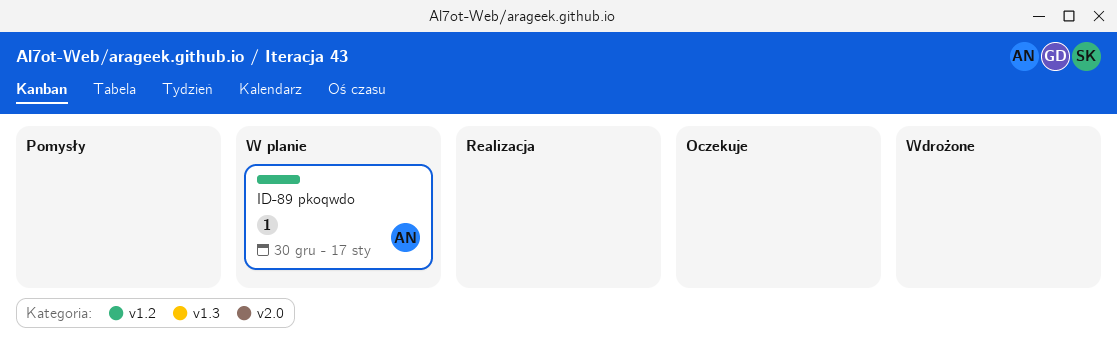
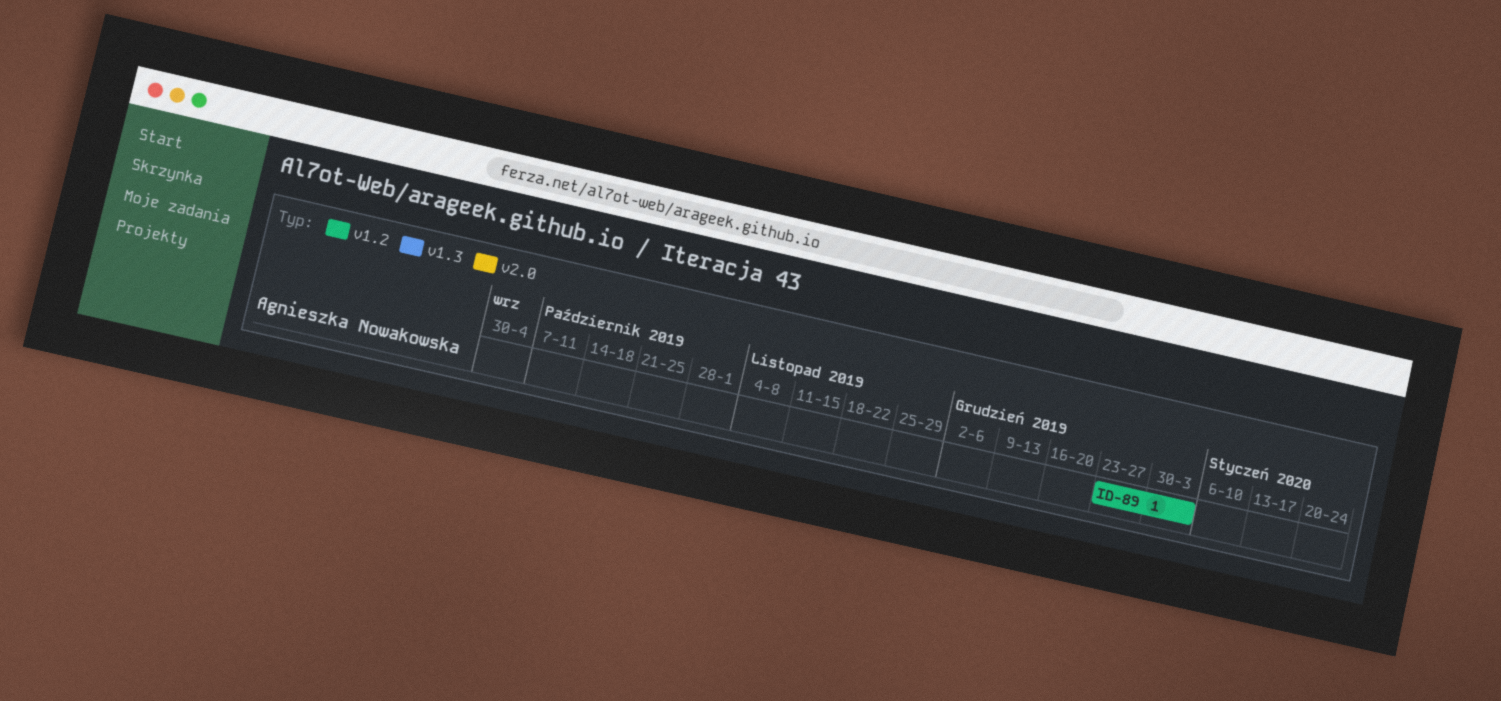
ID-89, start: Dec 30 -> Dec 23
ID-89, due: Jan 17 -> Jan 3

